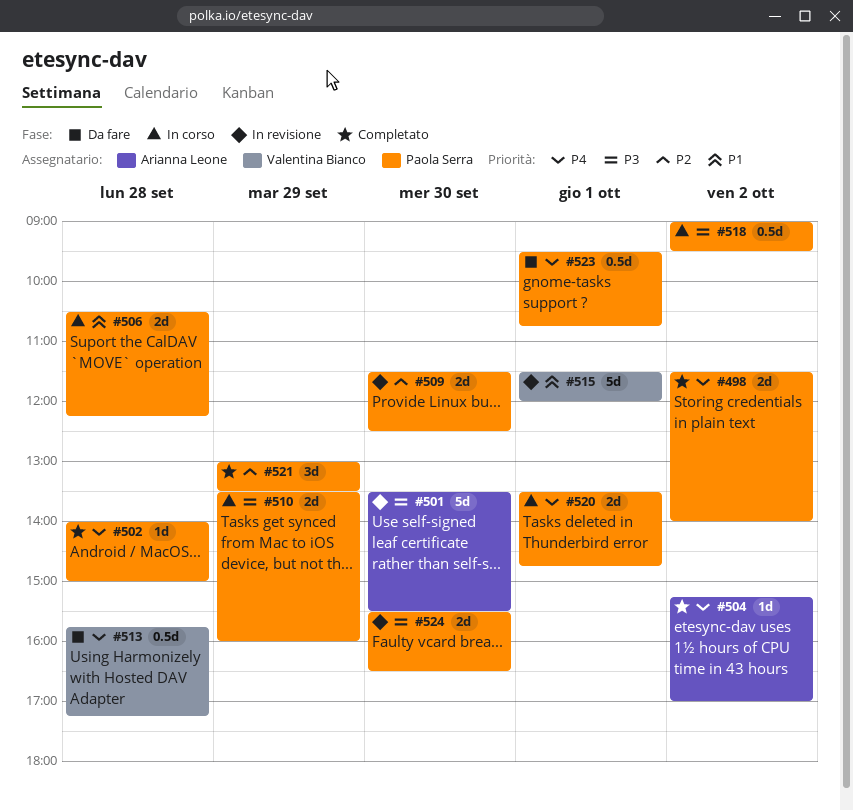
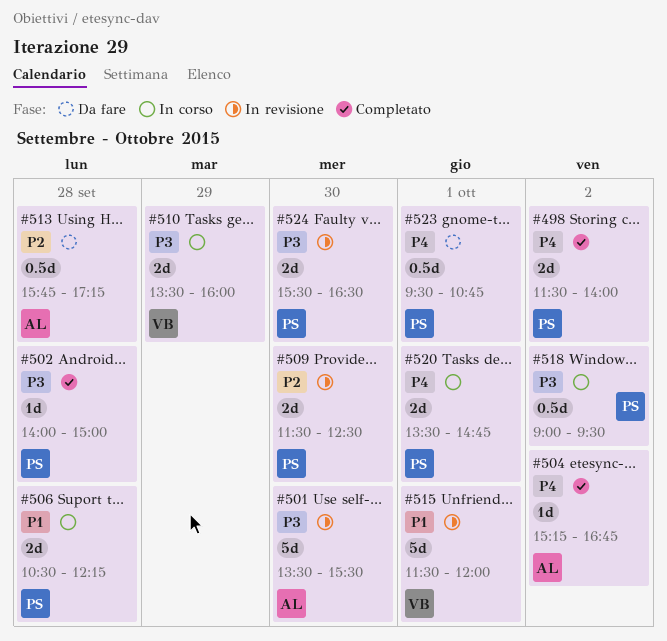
#502, priority: P4 -> P3
#504, ends: 17:00 -> 16:45
#510, owner: Paola Serra -> Valentina Bianco
#513, owner: Valentina Bianco -> Arianna Leone
#513, priority: P4 -> P2
#521: present -> none

